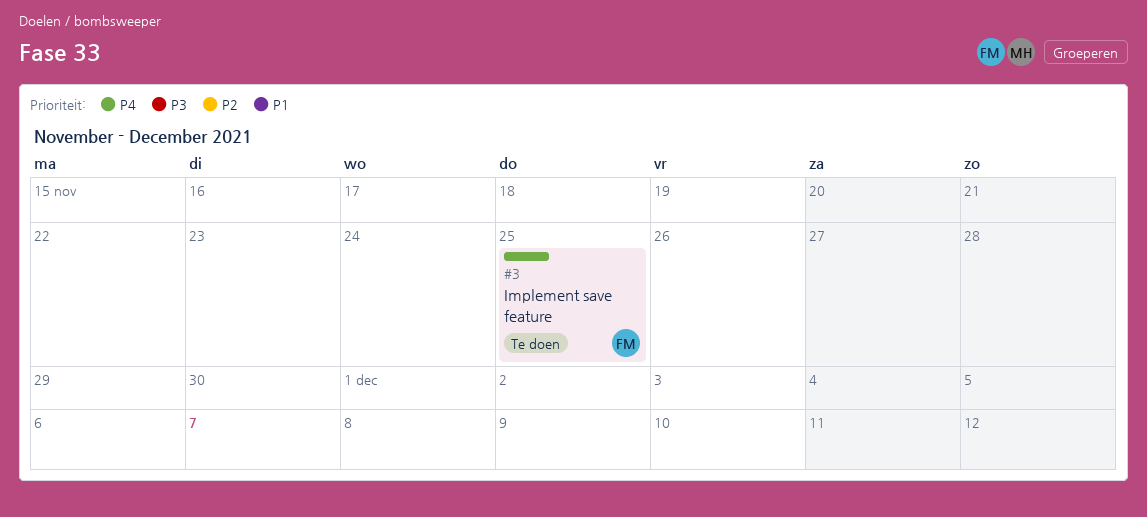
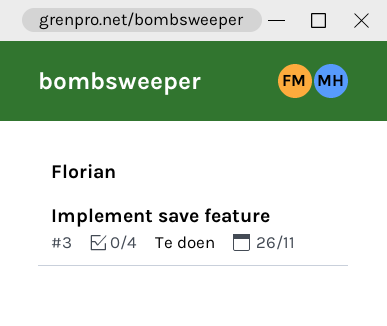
#3, due: Nov 25 -> Nov 26

